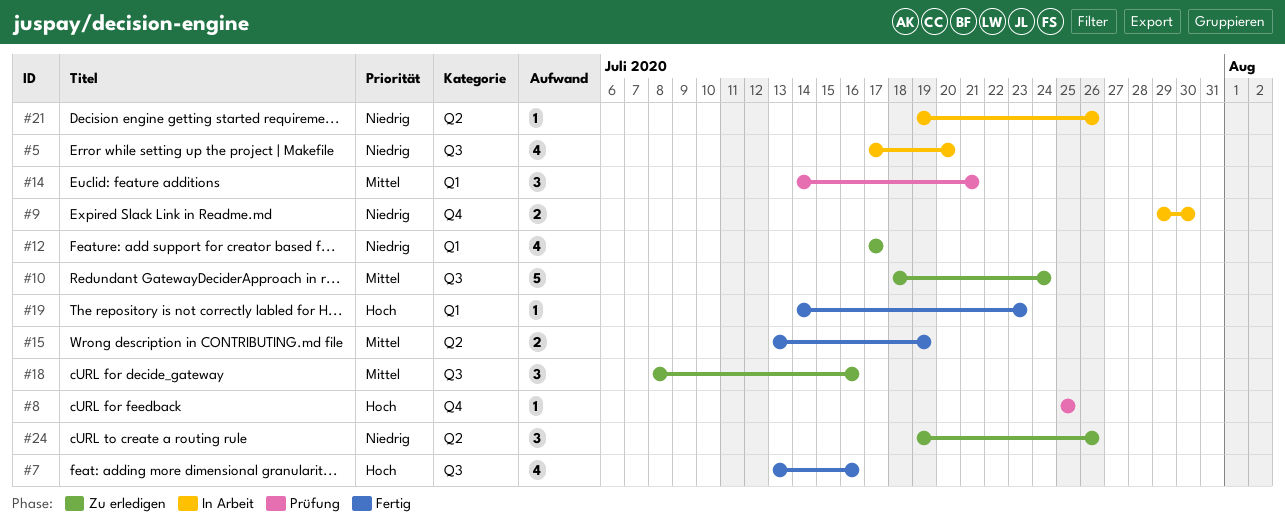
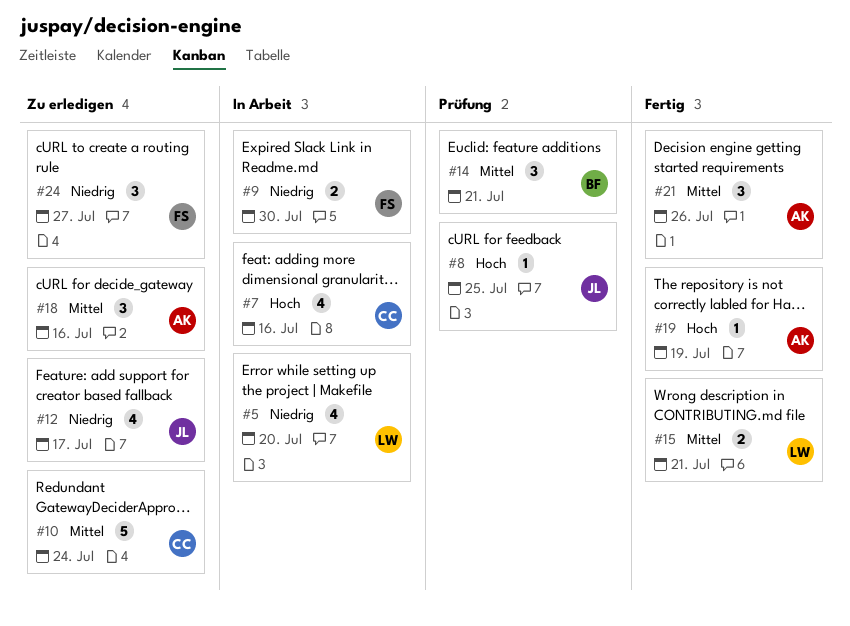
#7, status: Fertig -> In Arbeit
#15, due: Jul 19 -> Jul 21
#19, due: Jul 23 -> Jul 19
#21, status: In Arbeit -> Fertig
#21, priority: Niedrig -> Mittel
#21, estimate: 1 -> 3
#24, due: Jul 26 -> Jul 27

